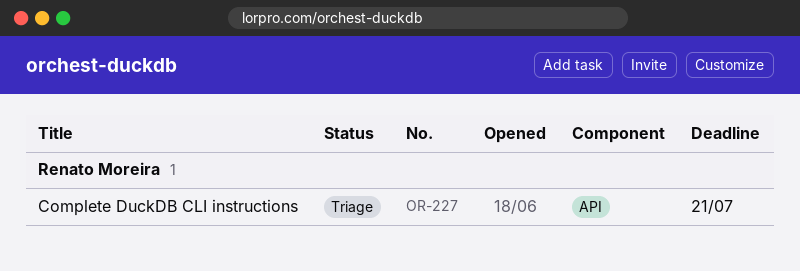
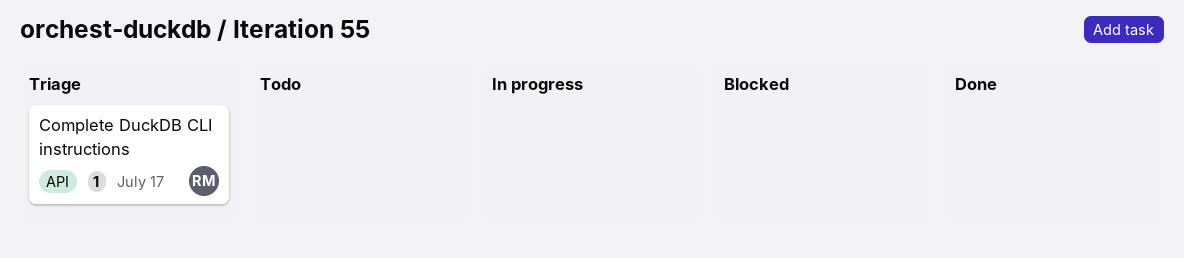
Complete DuckDB CLI instructions, due: Jul 21 -> Jul 17

